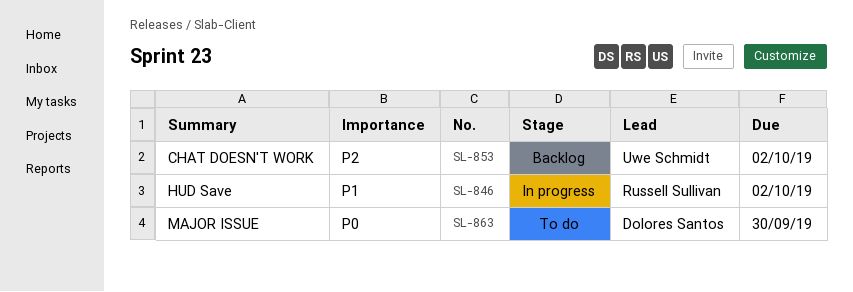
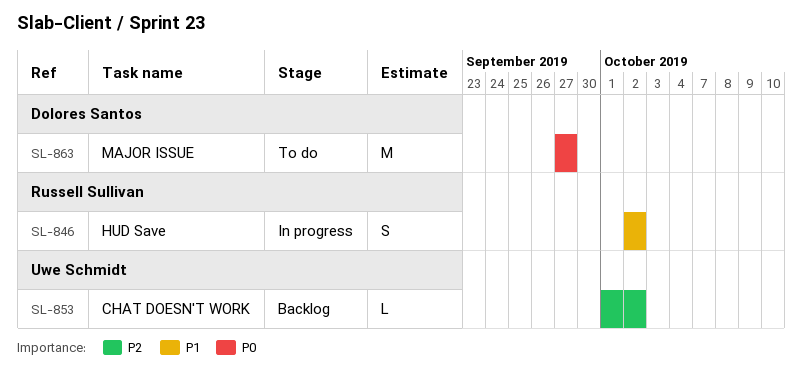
SL-863, due: Sep 30 -> Sep 27

